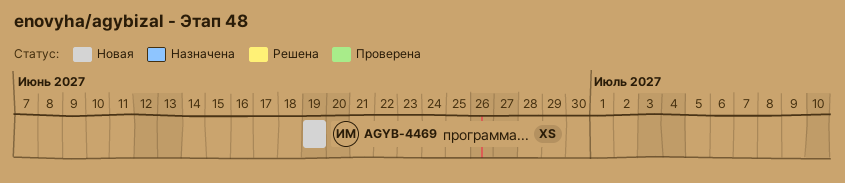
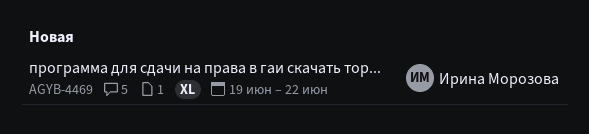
AGYB-4469, estimate: XS -> XL
AGYB-4469, due: Jun 19 -> Jun 22

